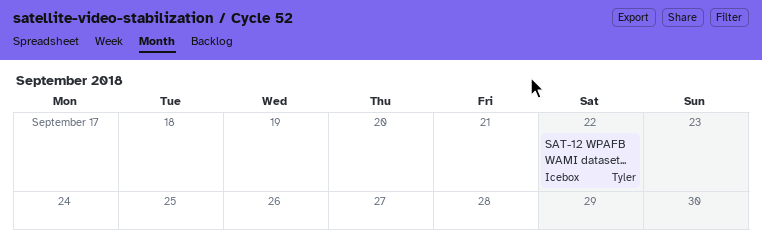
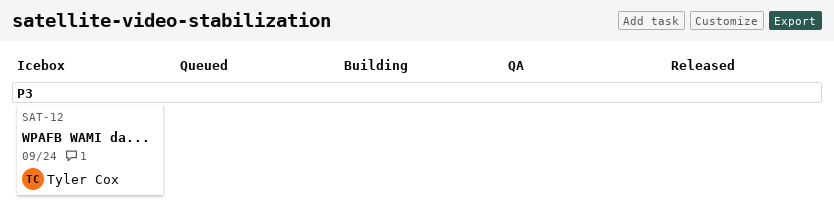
SAT-12, due: Sep 22 -> Sep 24

